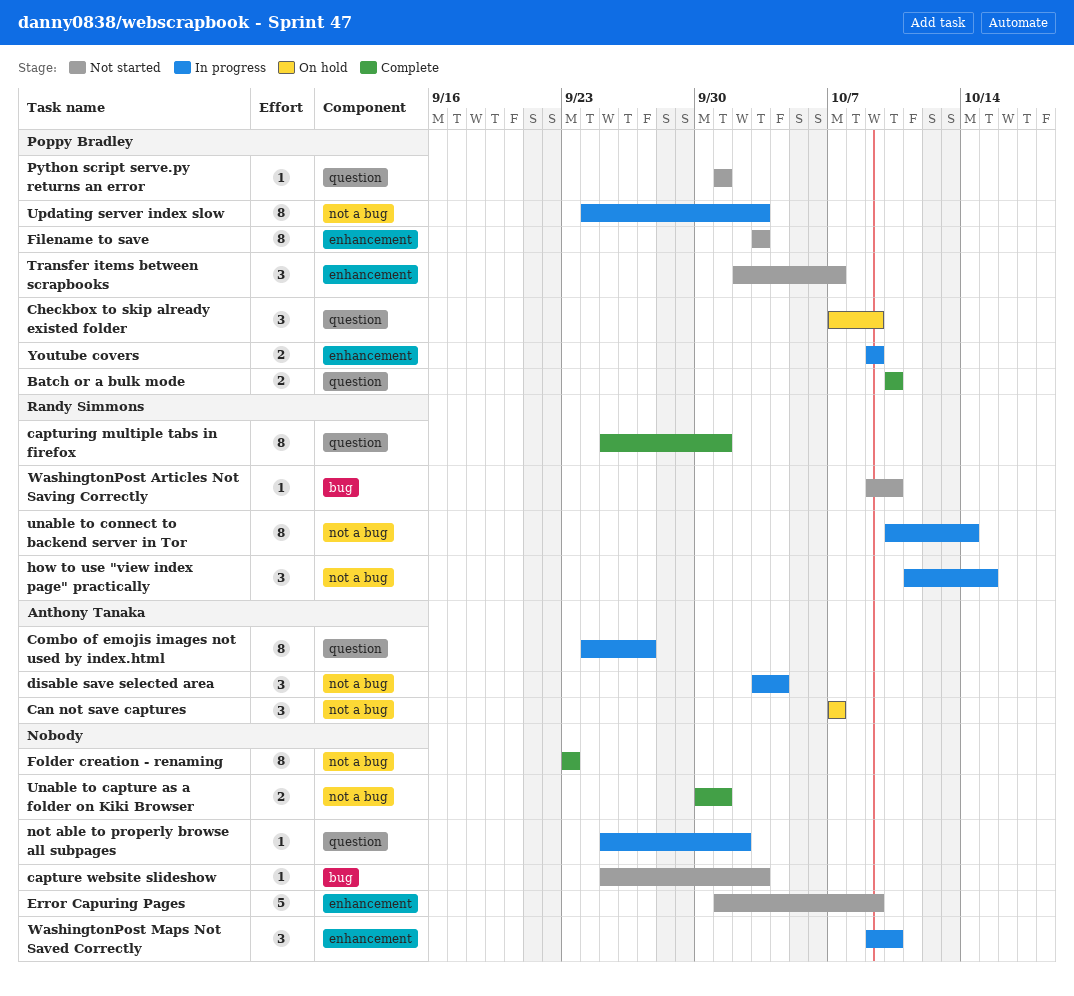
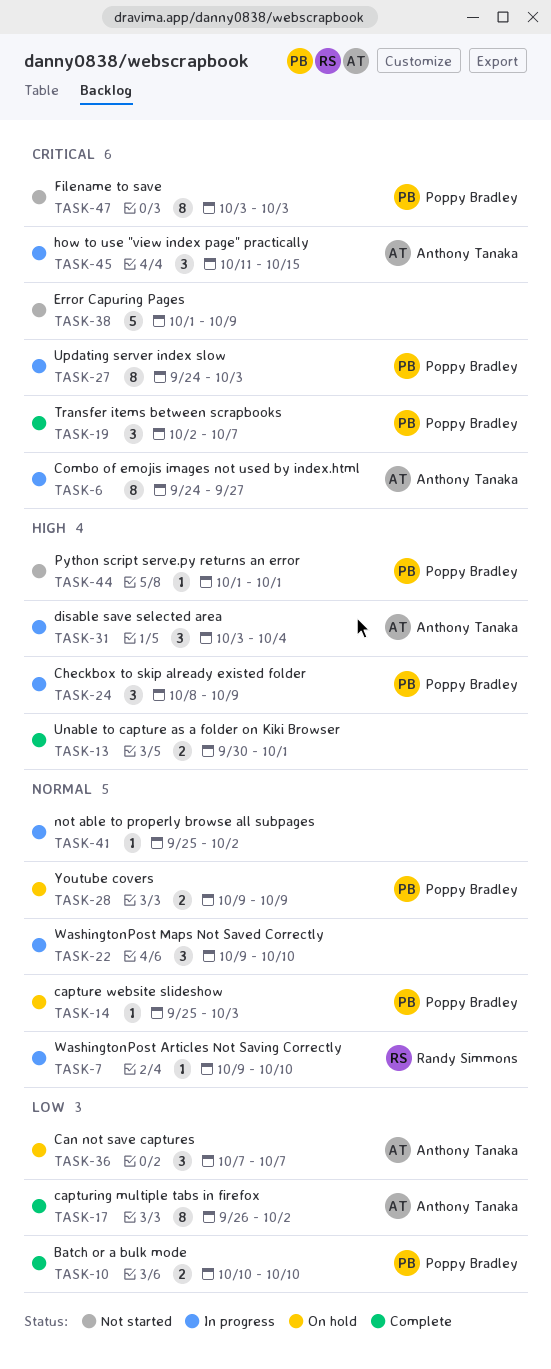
capture website slideshow, status: Not started -> On hold
capture website slideshow, owner: none -> Poppy Bradley
capturing multiple tabs in firefox, owner: Randy Simmons -> Anthony Tanaka
capturing multiple tabs in firefox, start: Sep 25 -> Sep 26
capturing multiple tabs in firefox, due: Oct 1 -> Oct 2
Checkbox to skip already existed folder, status: On hold -> In progress
Checkbox to skip already existed folder, start: Oct 7 -> Oct 8
Folder creation - renaming: present -> none
how to use "view index page" practically, owner: Randy Simmons -> Anthony Tanaka
Transfer items between scrapbooks, status: Not started -> Complete
unable to connect to backend server in Tor: present -> none
WashingtonPost Articles Not Saving Correctly, status: Not started -> In progress
Youtube covers, status: In progress -> On hold

